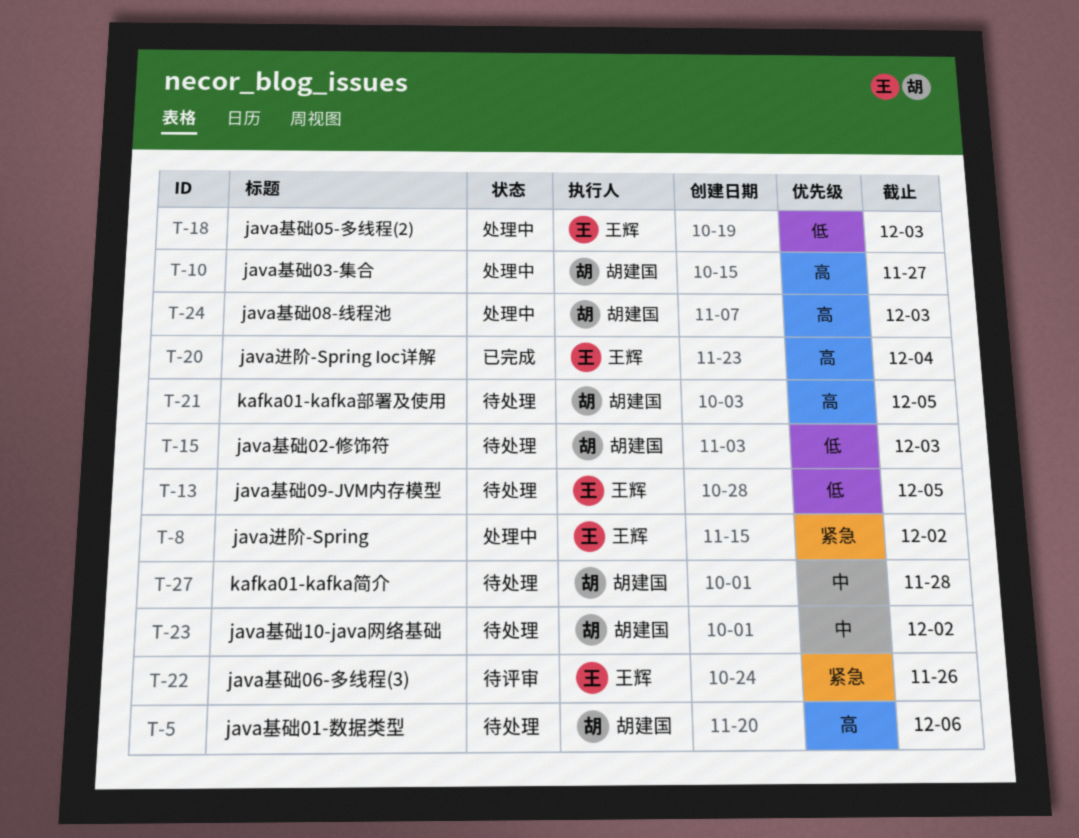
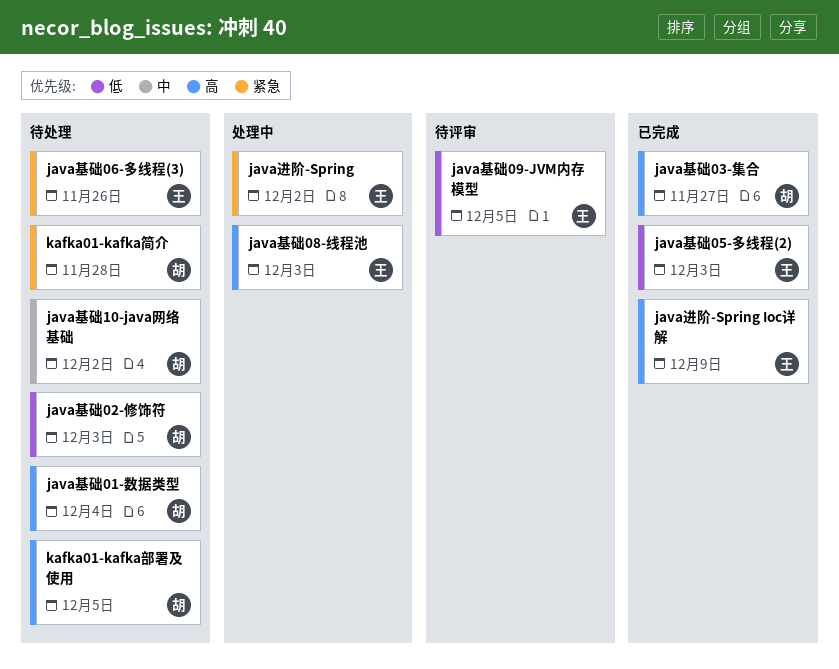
java基础01-数据类型, due: Dec 6 -> Dec 4
java基础03-集合, status: 处理中 -> 已完成
java基础05-多线程(2), status: 处理中 -> 已完成
java基础06-多线程(3), status: 待评审 -> 待处理
java基础08-线程池, owner: 胡建国 -> 王辉
java基础09-JVM内存模型, status: 待处理 -> 待评审
java进阶-Spring Ioc详解, due: Dec 4 -> Dec 9
kafka01-kafka简介, priority: 中 -> 紧急

